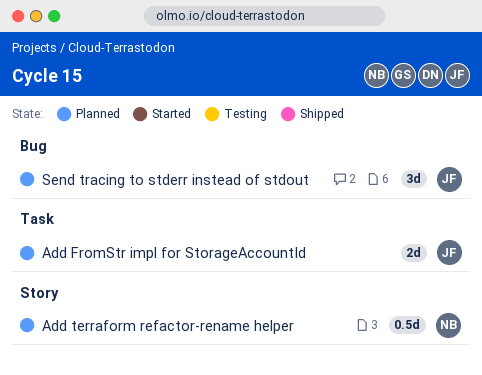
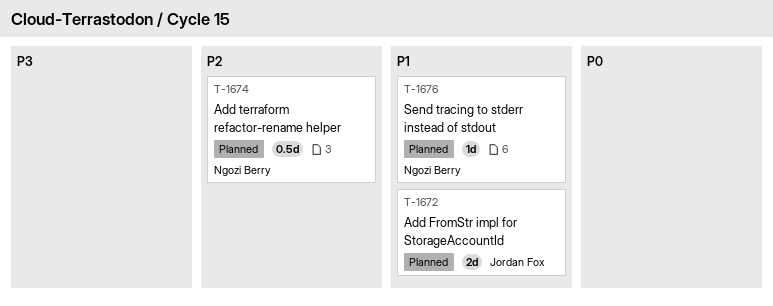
Send tracing to stderr instead of stdout, owner: Jordan Fox -> Ngozi Berry
Send tracing to stderr instead of stdout, estimate: 3d -> 1d

